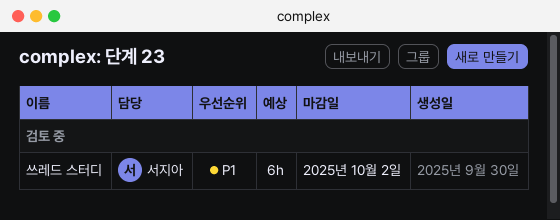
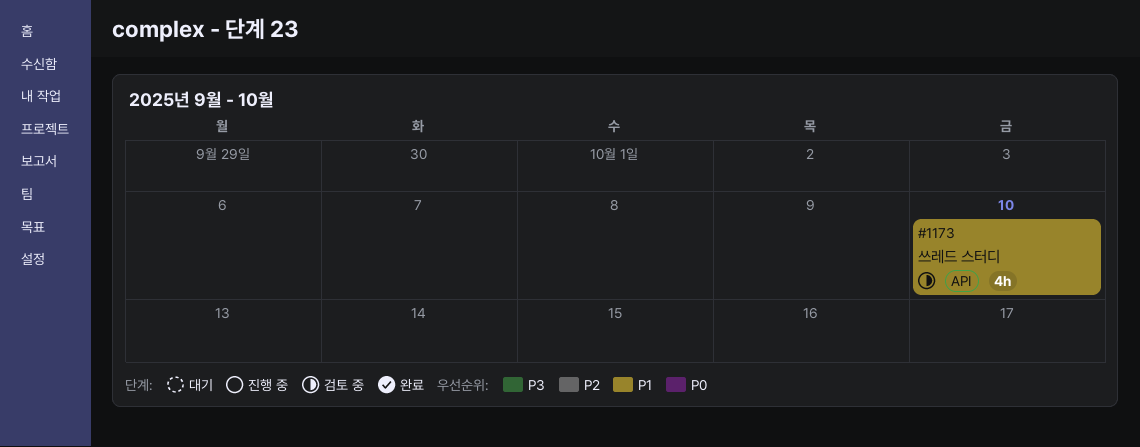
쓰레드 스터디, estimate: 6h -> 4h
쓰레드 스터디, due: Oct 2 -> Oct 10

